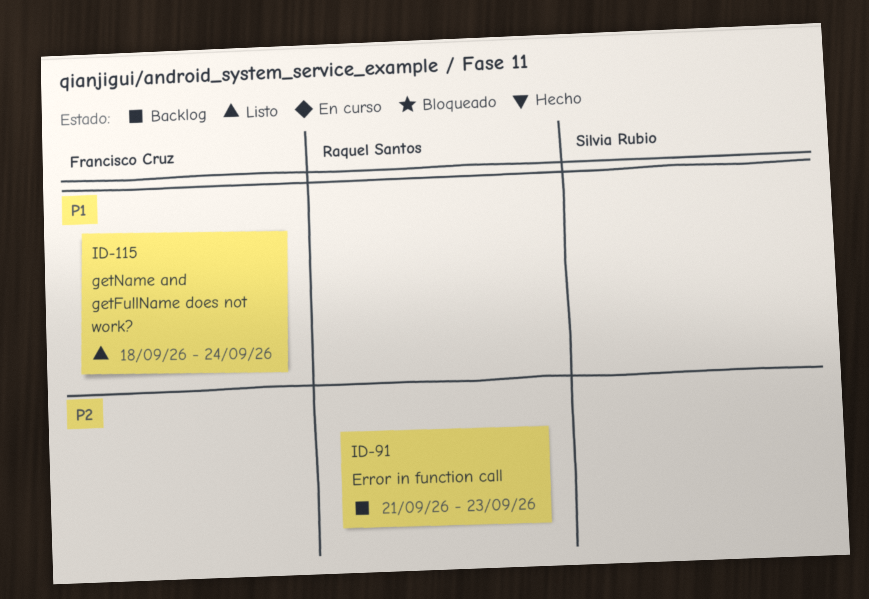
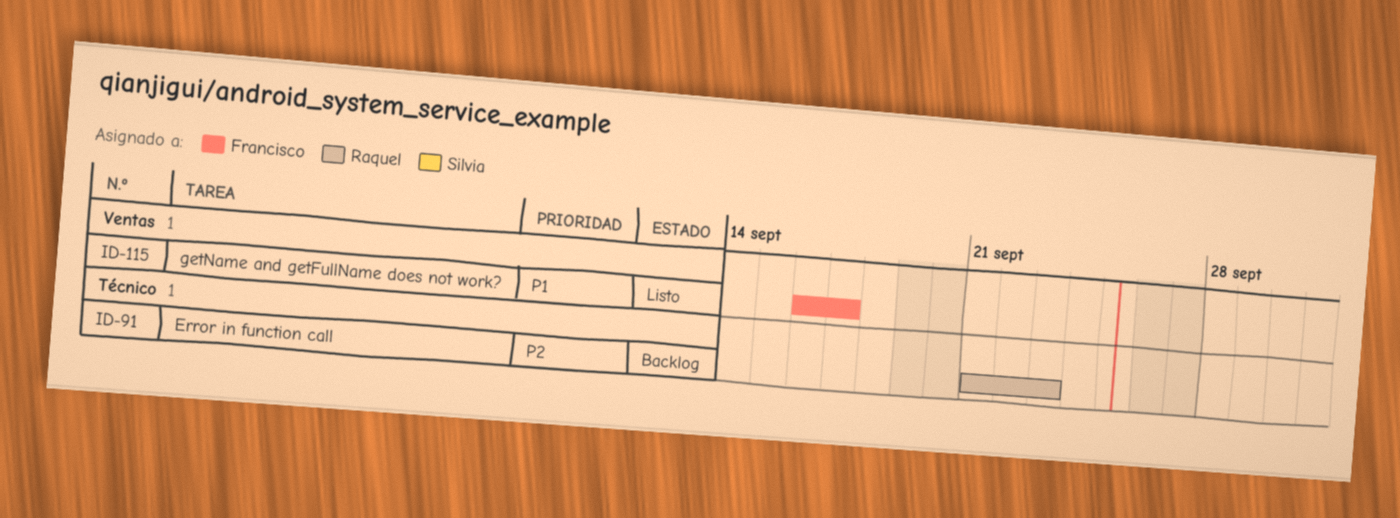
ID-115, start: Sep 18 -> Sep 16
ID-115, due: Sep 24 -> Sep 17

